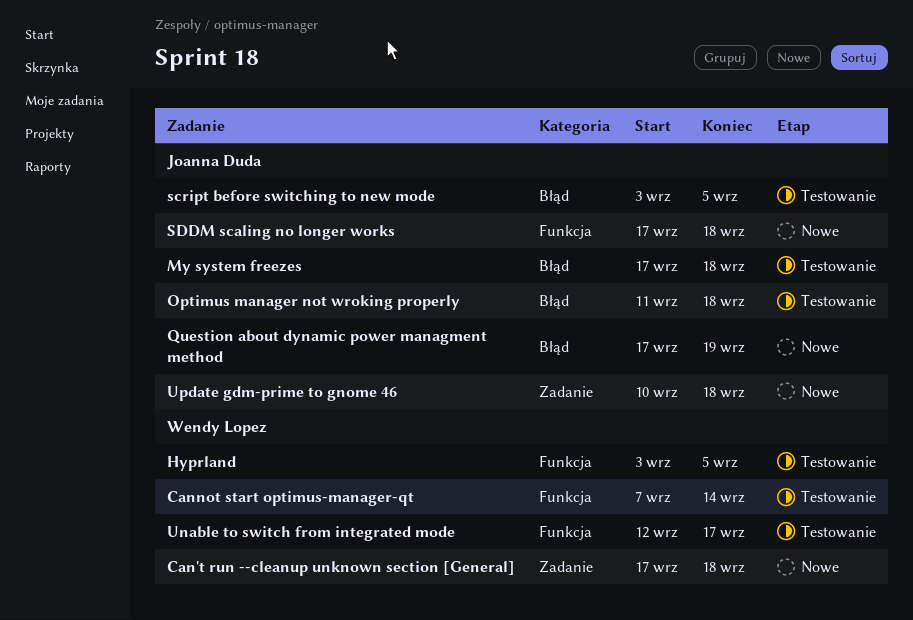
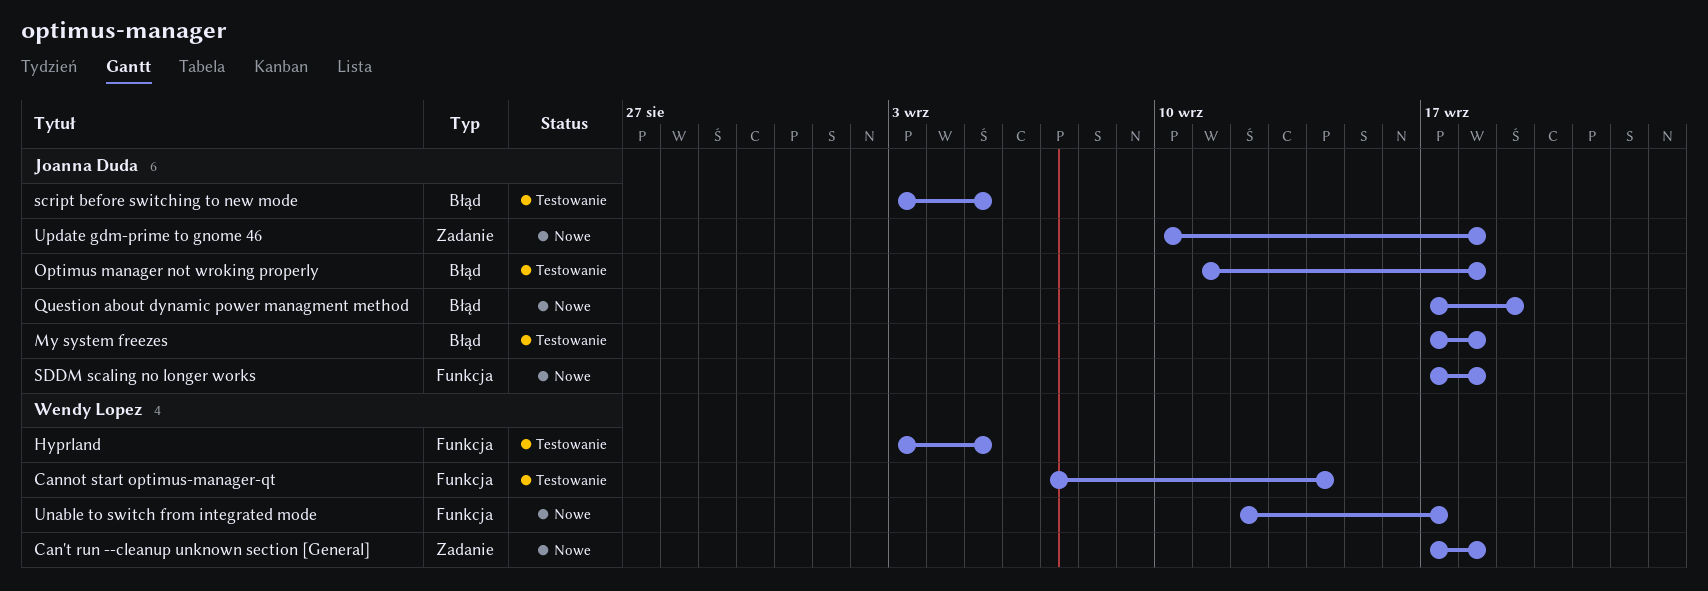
Unable to switch from integrated mode, status: Testowanie -> Nowe

